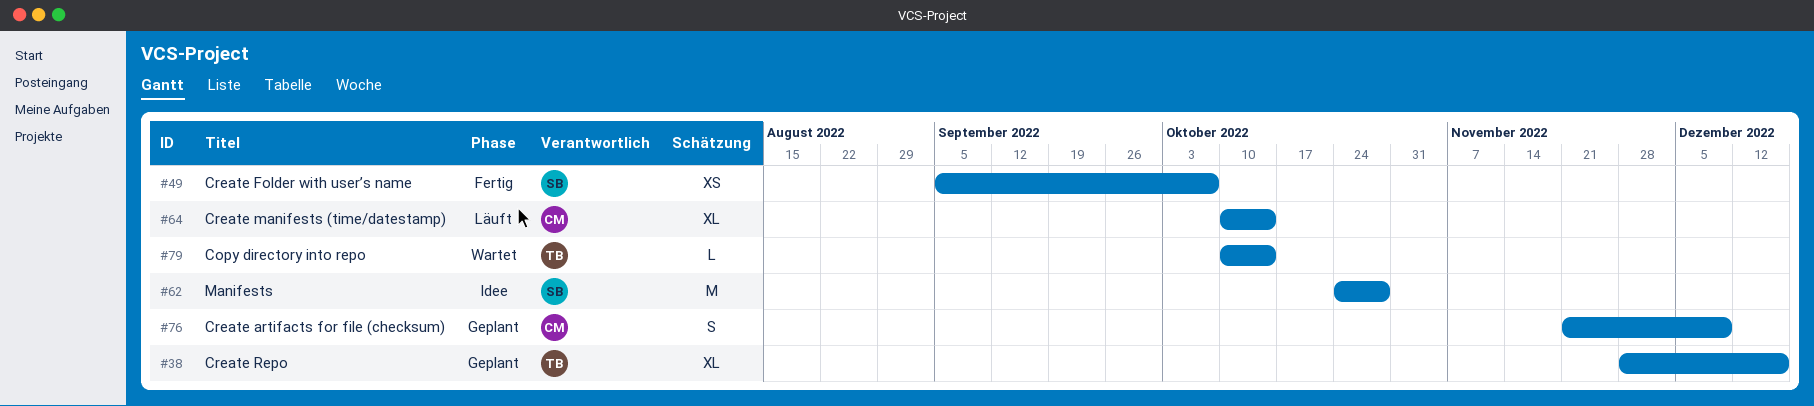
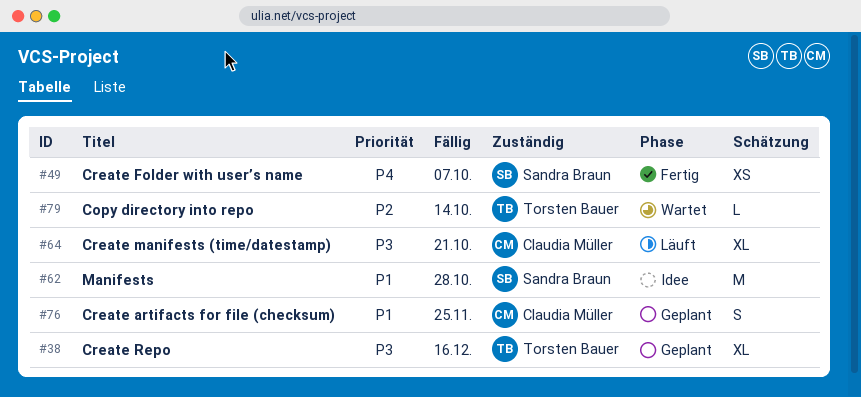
#64, due: Oct 14 -> Oct 21
#76, due: Dec 9 -> Nov 25

